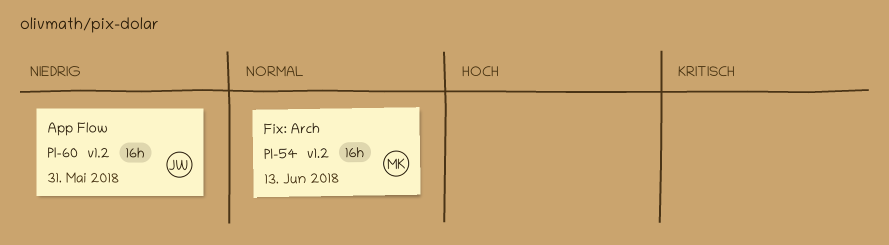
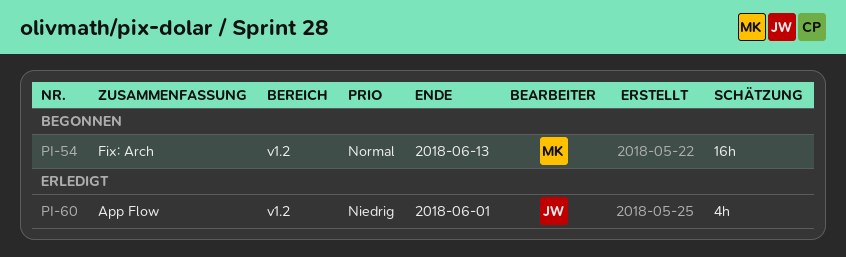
PI-60, estimate: 16h -> 4h
PI-60, due: May 31 -> Jun 1

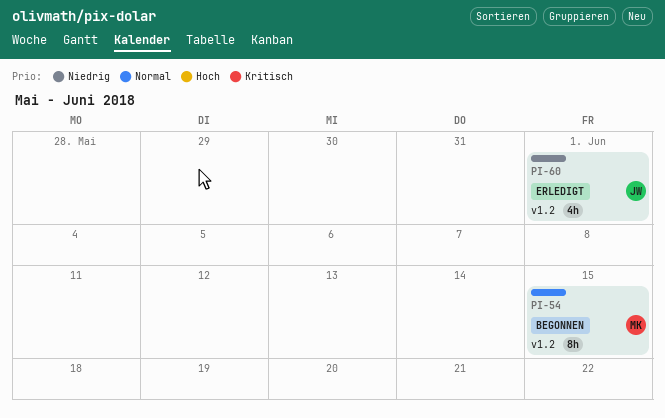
PI-54, estimate: 16h -> 8h
PI-54, due: Jun 13 -> Jun 15

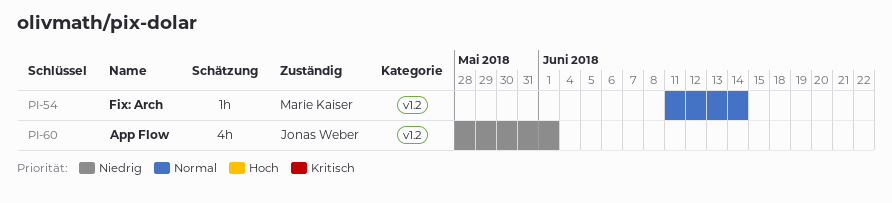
PI-54, estimate: 8h -> 1h
PI-54, due: Jun 15 -> Jun 14

